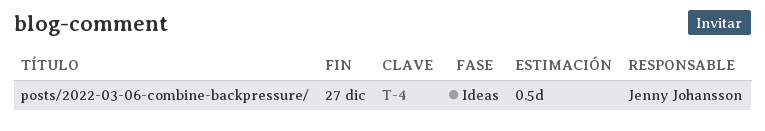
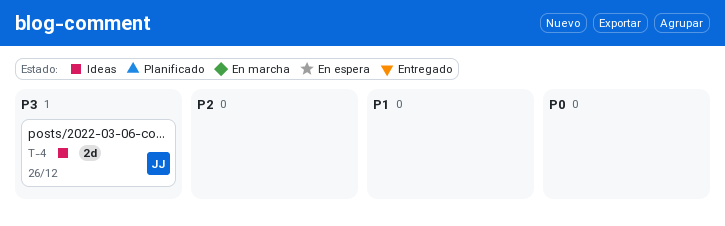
T-4, estimate: 0.5d -> 2d
T-4, due: Dec 27 -> Dec 26

